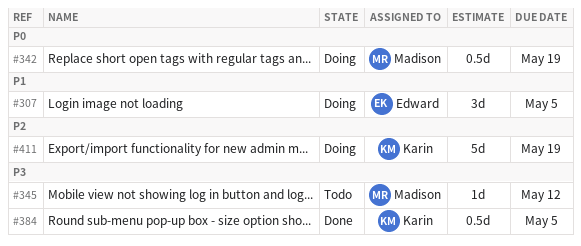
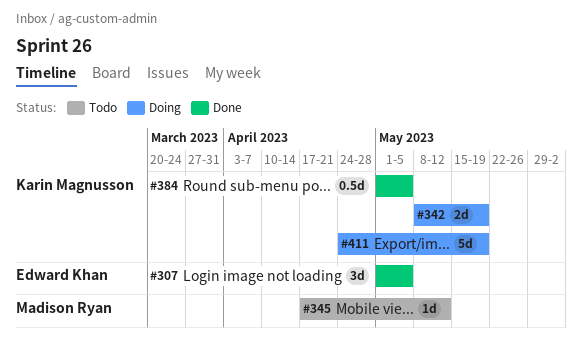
#307, status: Doing -> Done
#342, owner: Madison Ryan -> Karin Magnusson
#342, estimate: 0.5d -> 2d

